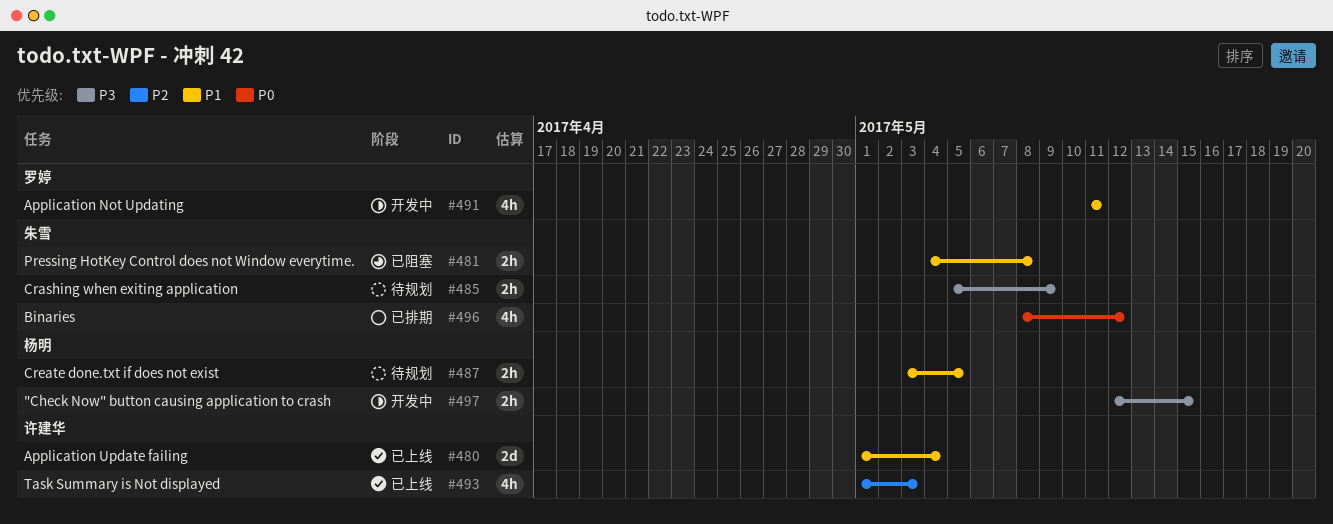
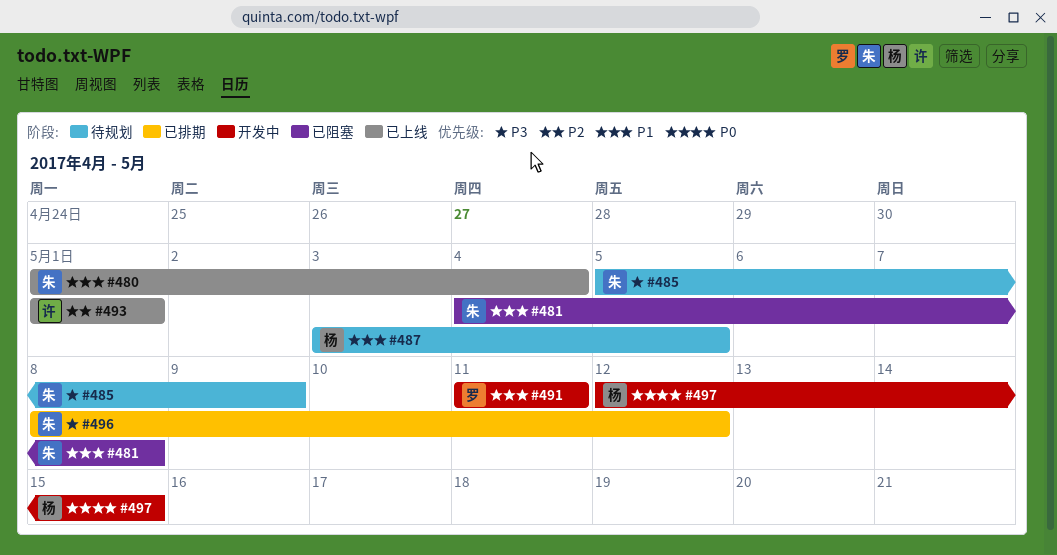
#480, owner: 许建华 -> 朱雪
#493, due: May 3 -> May 1
#496, priority: P0 -> P3
#497, priority: P3 -> P0

